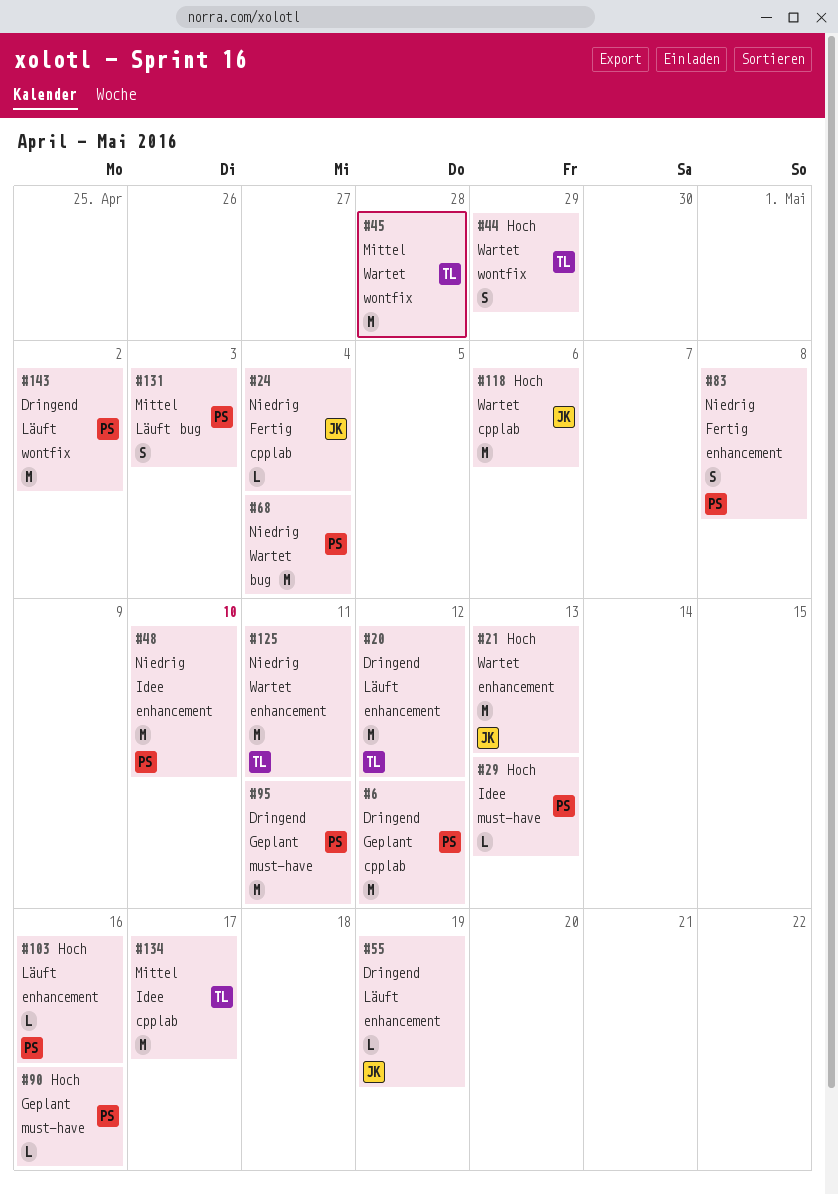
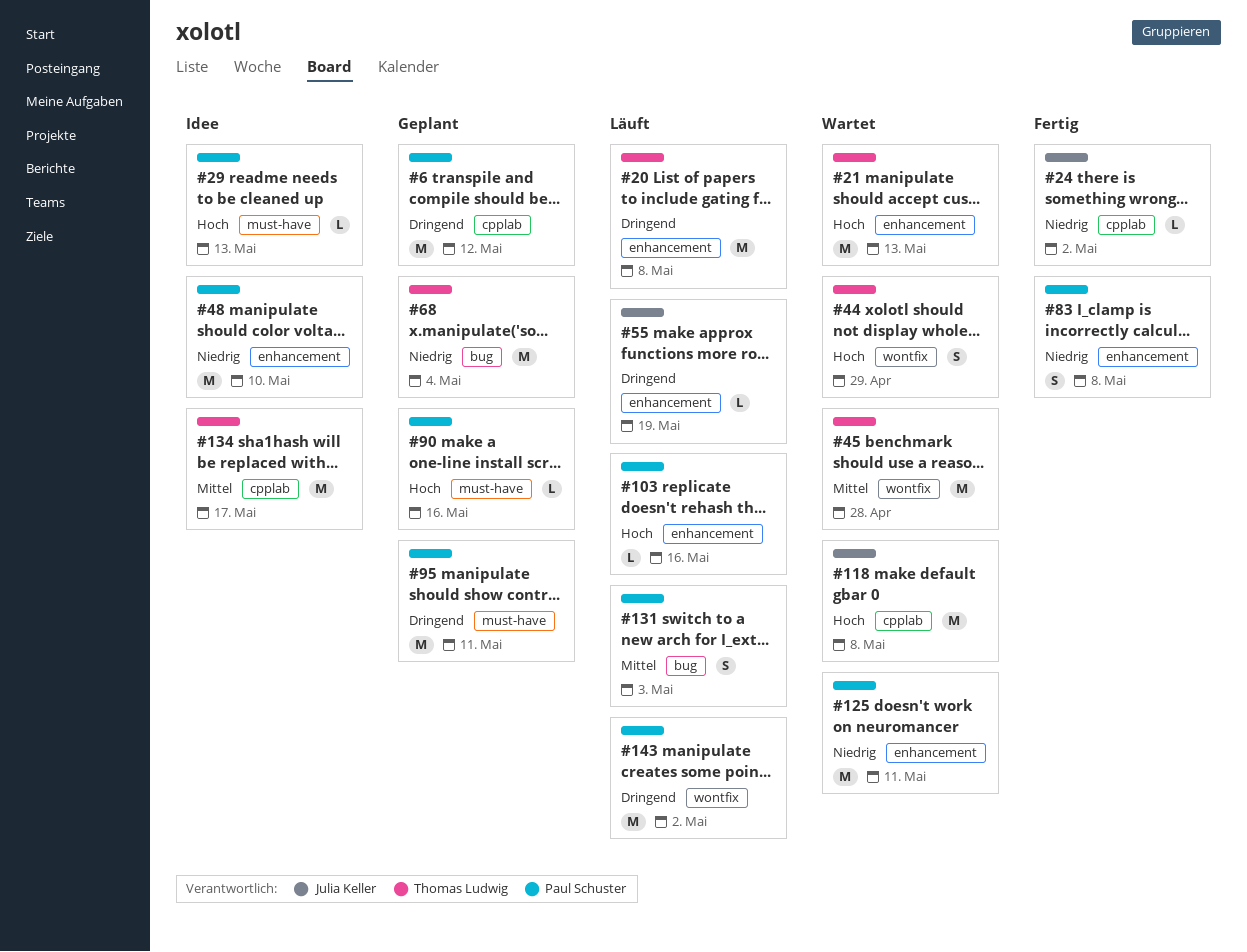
#20, due: May 12 -> May 8
#21, owner: Julia Keller -> Thomas Ludwig
#24, due: May 4 -> May 2
#68, status: Wartet -> Geplant
#68, owner: Paul Schuster -> Thomas Ludwig
#118, due: May 6 -> May 8
#125, owner: Thomas Ludwig -> Paul Schuster

